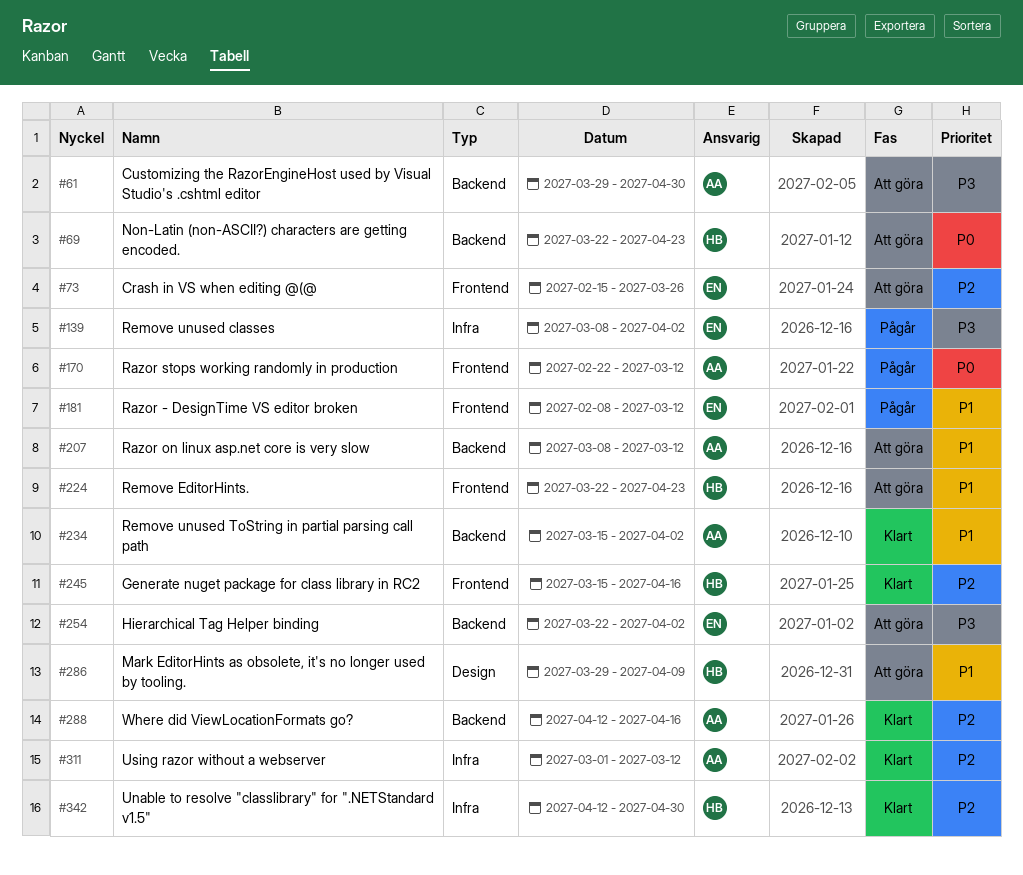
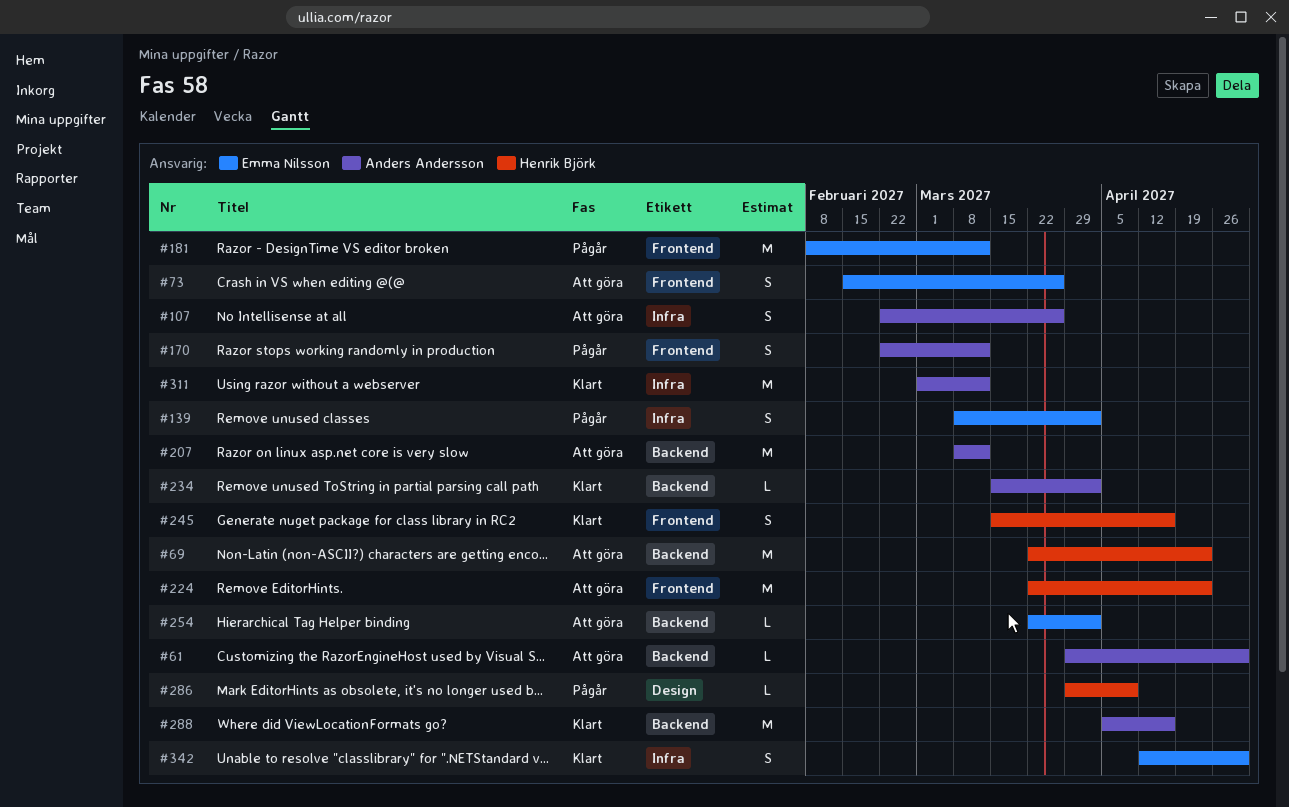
#107: none -> present
#286, status: Att göra -> Pågår
#288, start: Apr 12 -> Apr 5
#342, owner: Henrik Björk -> Emma Nilsson

